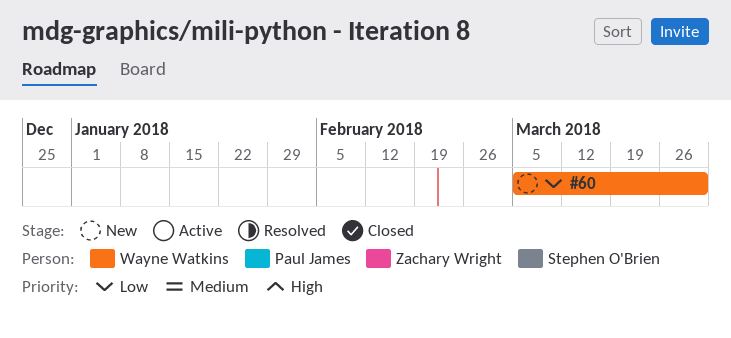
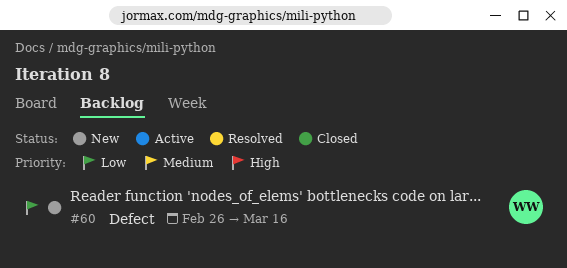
#60, start: Mar 5 -> Feb 26
#60, due: Mar 30 -> Mar 16

